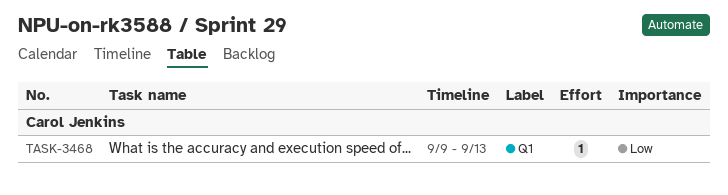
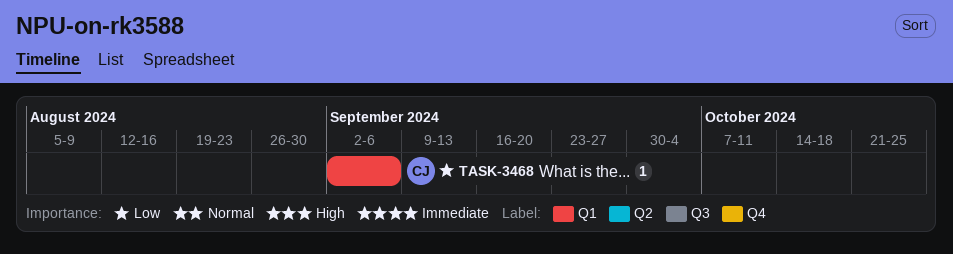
TASK-3468, start: Sep 9 -> Sep 2
TASK-3468, due: Sep 13 -> Sep 6

